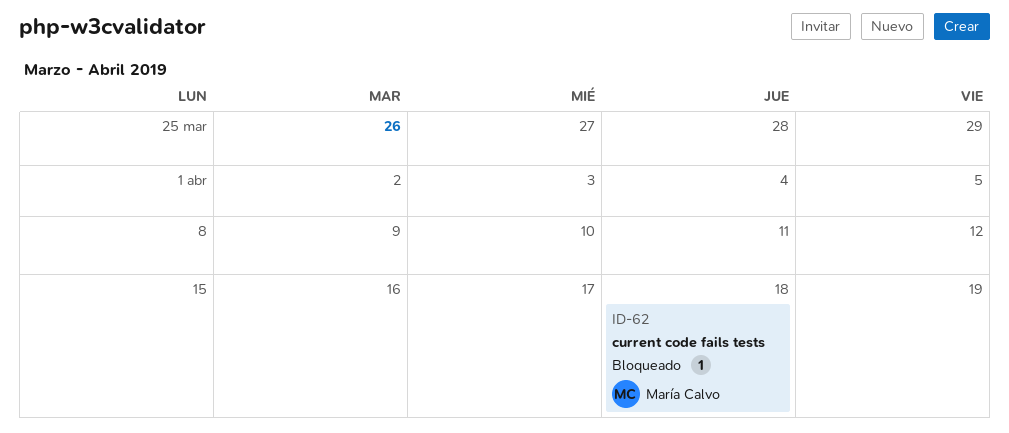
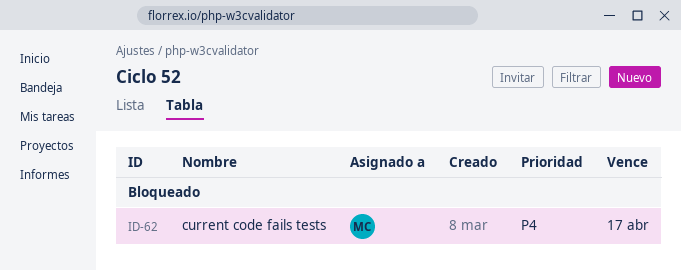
ID-62, due: Apr 18 -> Apr 17

